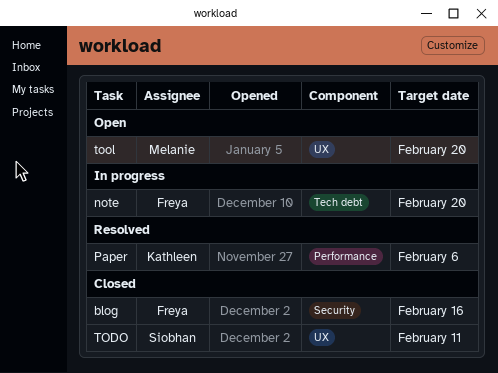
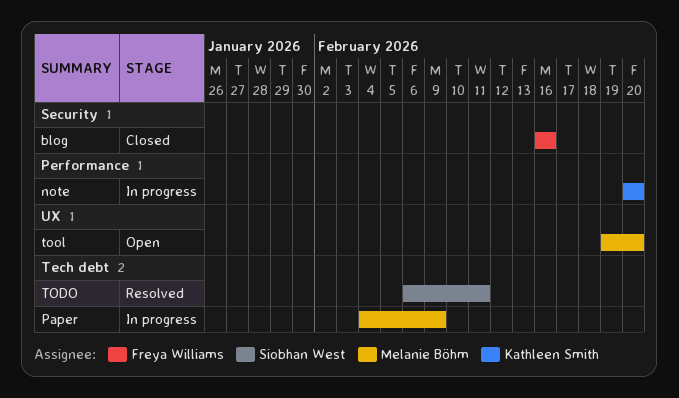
note, owner: Freya Williams -> Kathleen Smith
note, label: Tech debt -> Performance
Paper, status: Resolved -> In progress
Paper, owner: Kathleen Smith -> Melanie Böhm
Paper, label: Performance -> Tech debt
Paper, due: Feb 6 -> Feb 9
TODO, status: Closed -> Resolved
TODO, label: UX -> Tech debt

